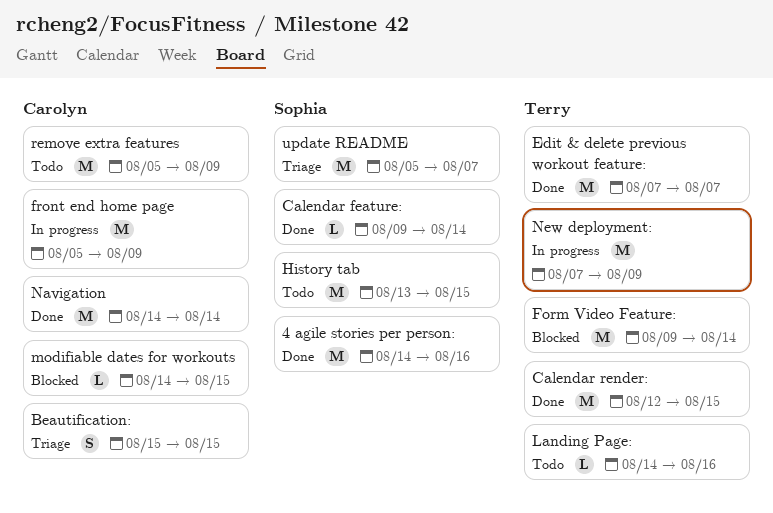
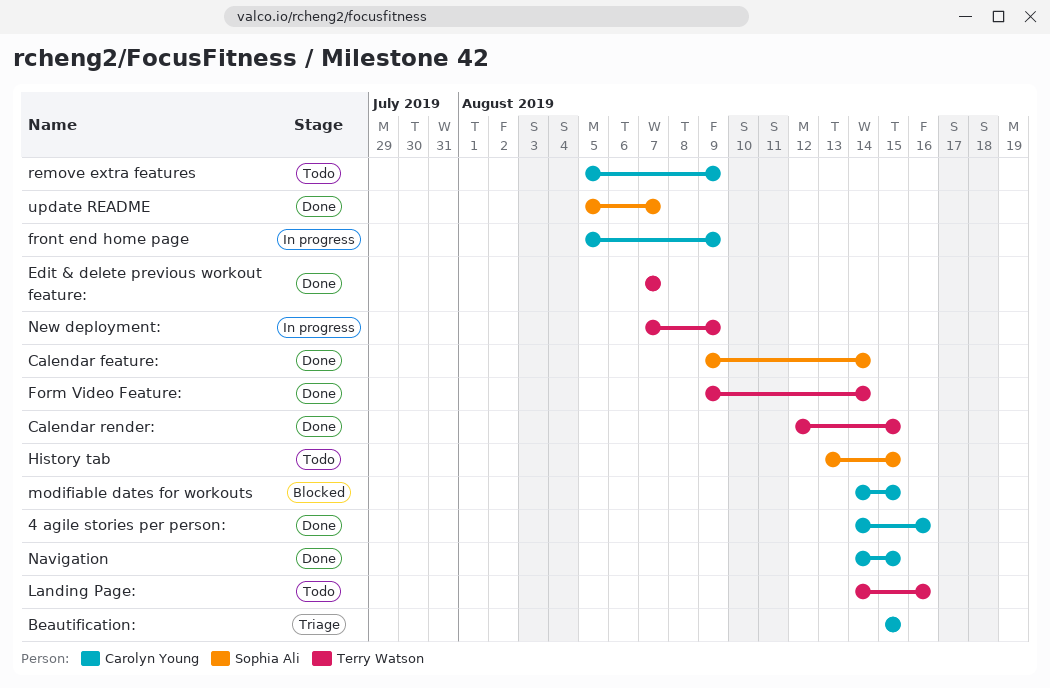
4 agile stories per person:, owner: Sophia Ali -> Carolyn Young
Form Video Feature:, status: Blocked -> Done
Navigation, due: Aug 14 -> Aug 15
update README, status: Triage -> Done

